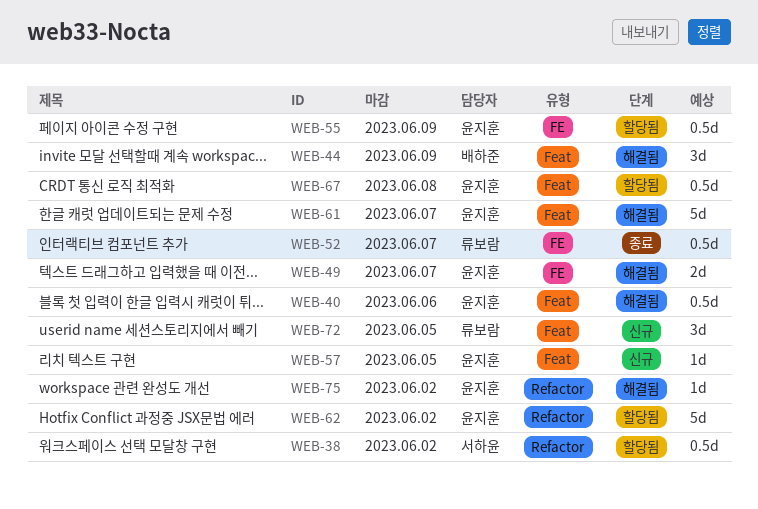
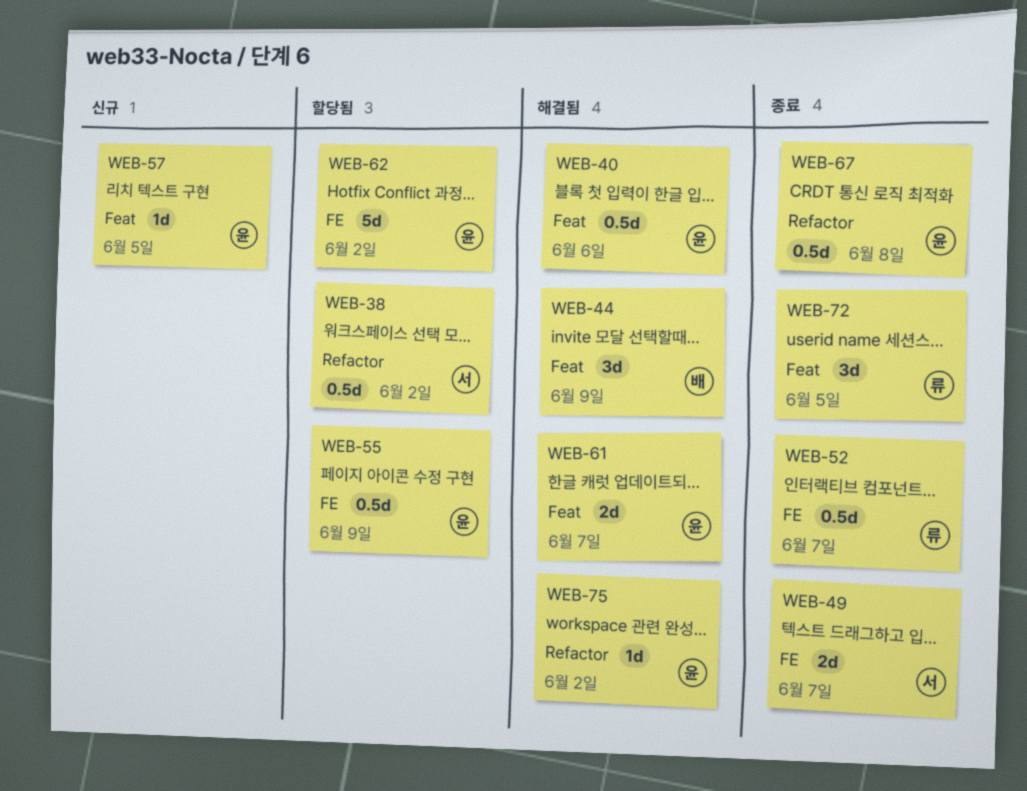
WEB-49, status: 해결됨 -> 종료
WEB-49, owner: 윤지훈 -> 서하윤
WEB-61, estimate: 5d -> 2d
WEB-62, label: Refactor -> FE
WEB-67, status: 할당됨 -> 종료
WEB-67, label: Feat -> Refactor
WEB-72, status: 신규 -> 종료

